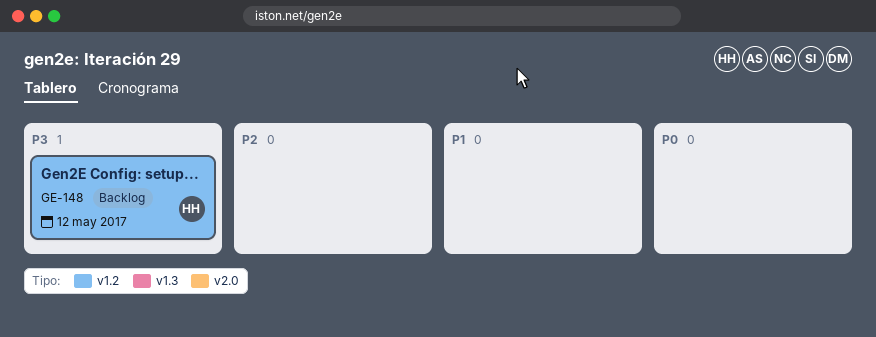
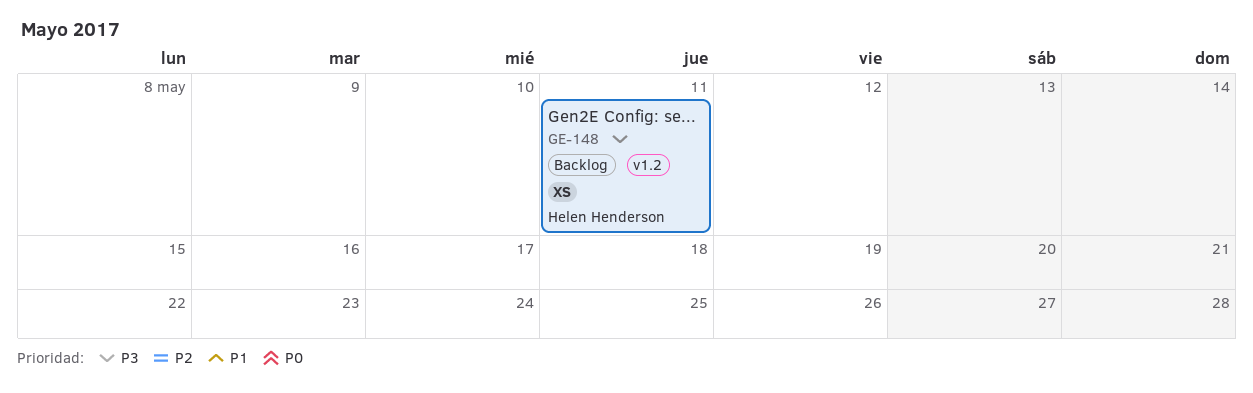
GE-148, due: May 12 -> May 11

